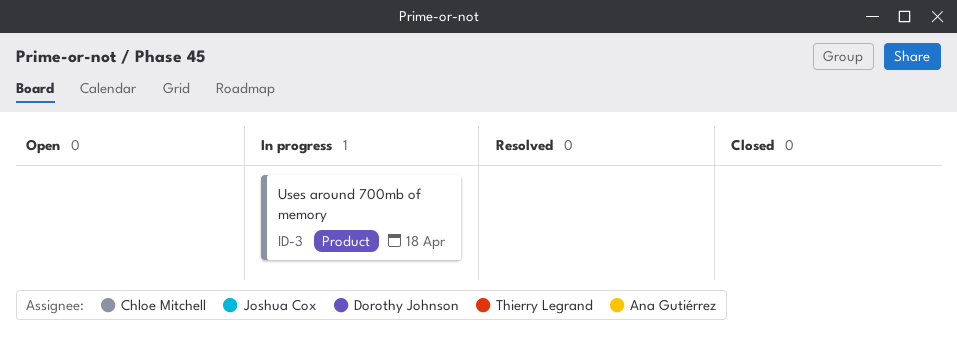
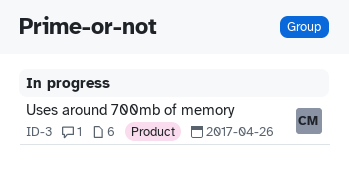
ID-3, due: Apr 18 -> Apr 26

